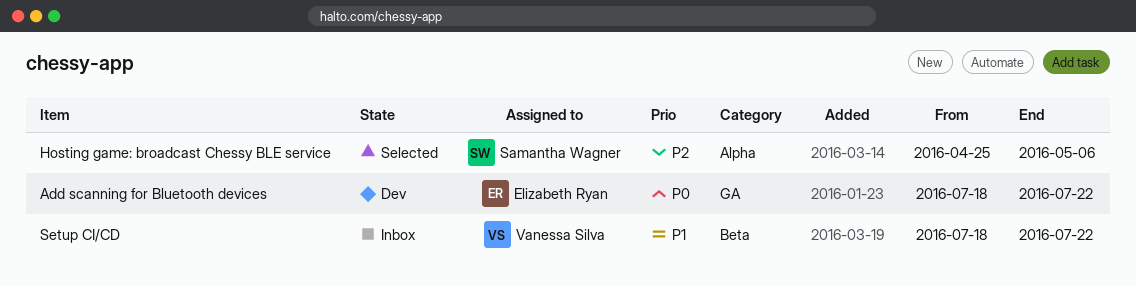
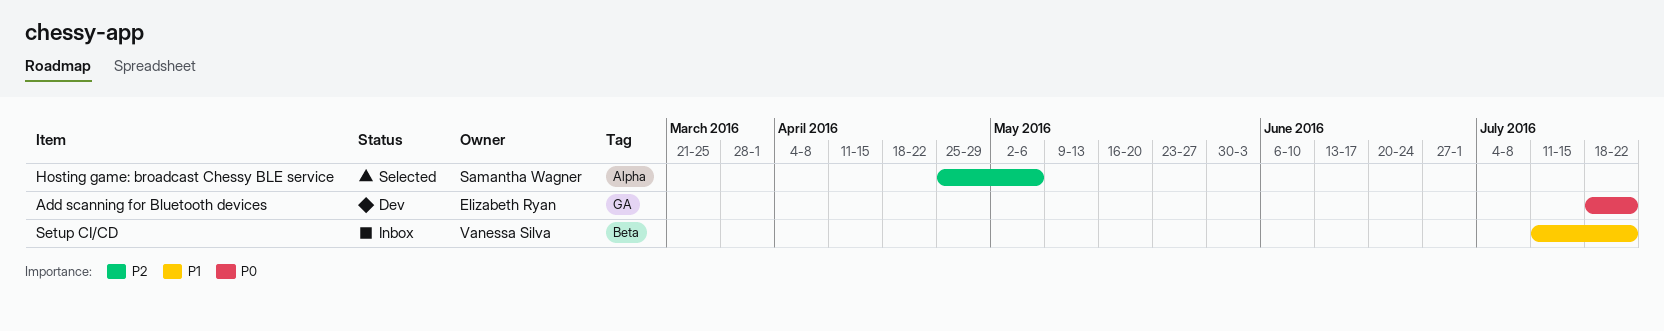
Setup CI/CD, start: Jul 18 -> Jul 11

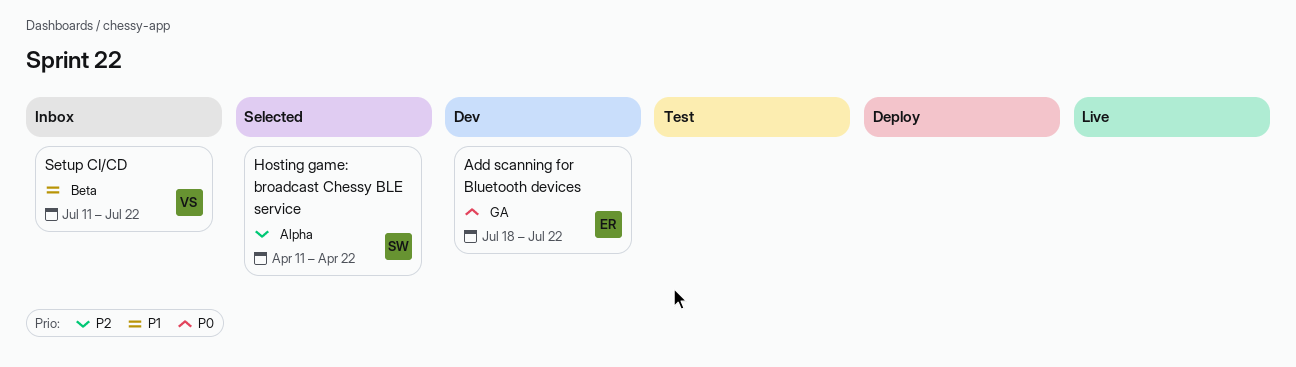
Hosting game: broadcast Chessy BLE service, start: Apr 25 -> Apr 11
Hosting game: broadcast Chessy BLE service, due: May 6 -> Apr 22

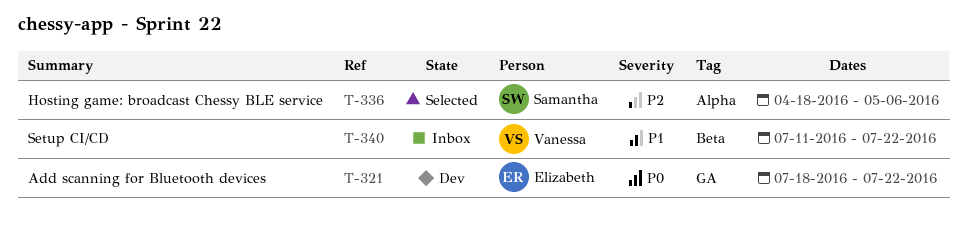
Hosting game: broadcast Chessy BLE service, start: Apr 11 -> Apr 18
Hosting game: broadcast Chessy BLE service, due: Apr 22 -> May 6

